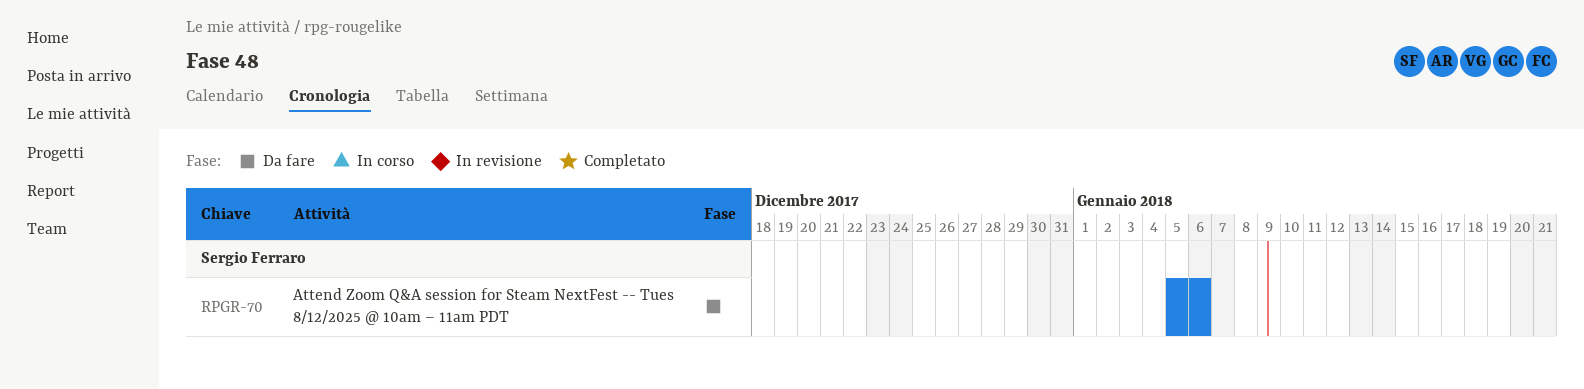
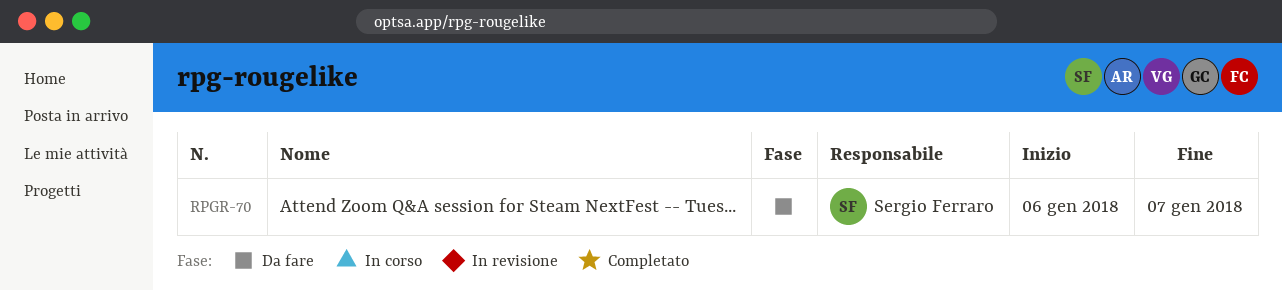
RPGR-70, start: Jan 5 -> Jan 6
RPGR-70, due: Jan 6 -> Jan 7

